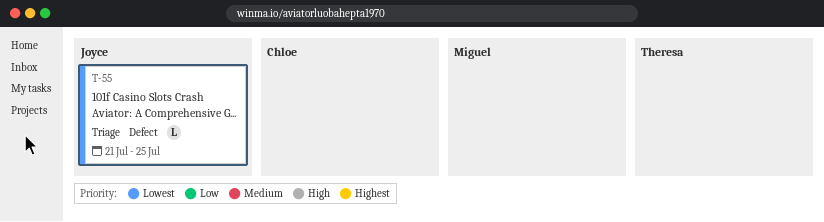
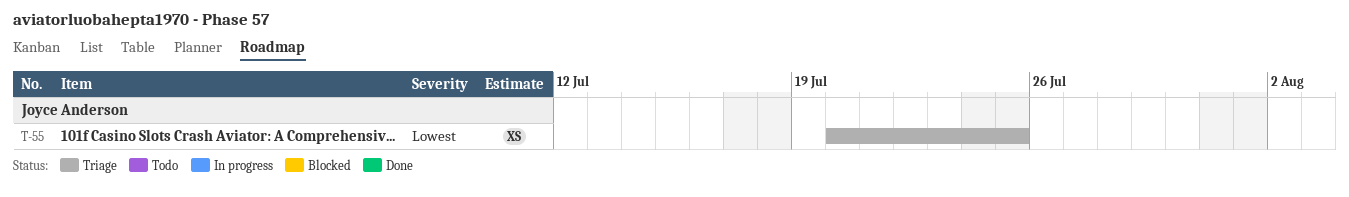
T-55, estimate: L -> XS
T-55, start: Jul 21 -> Jul 20

